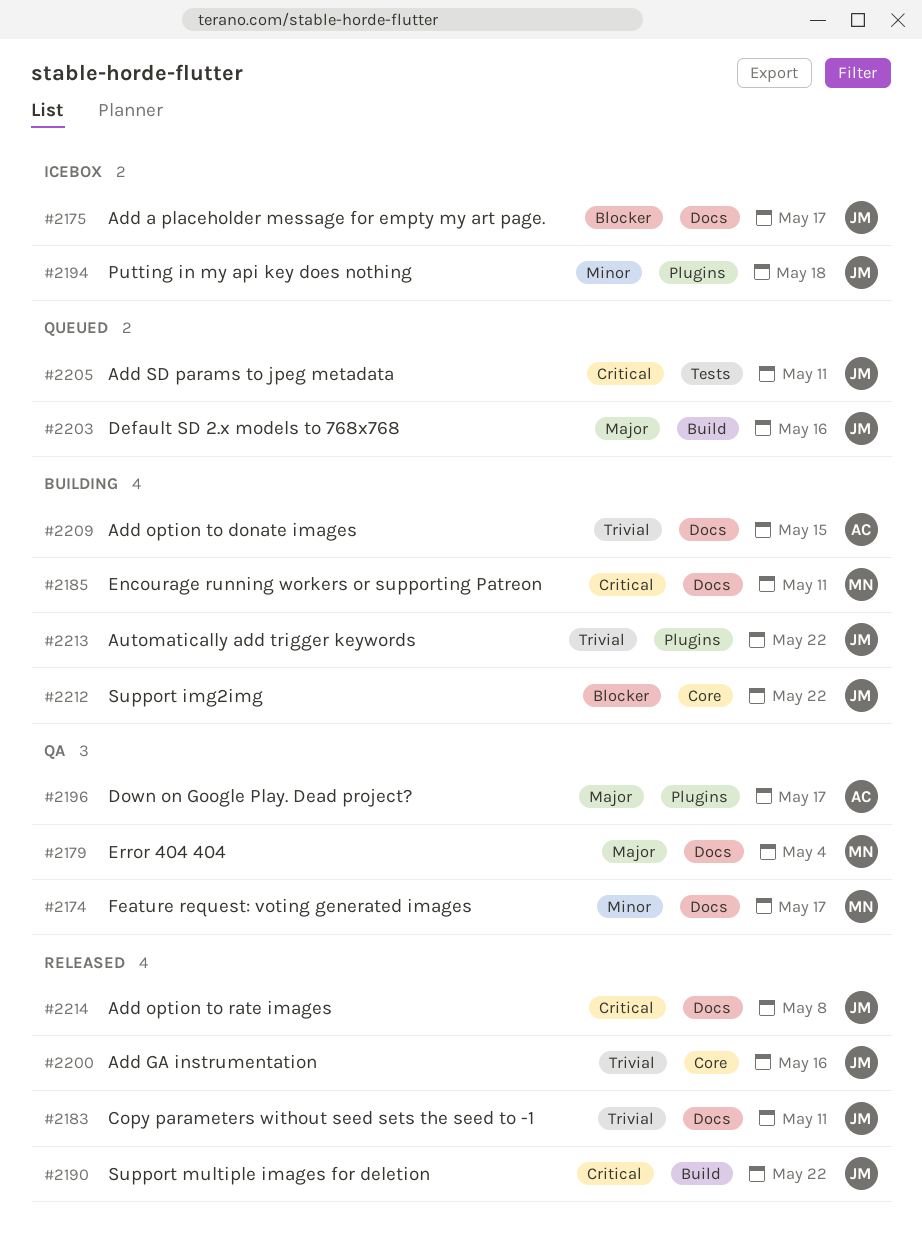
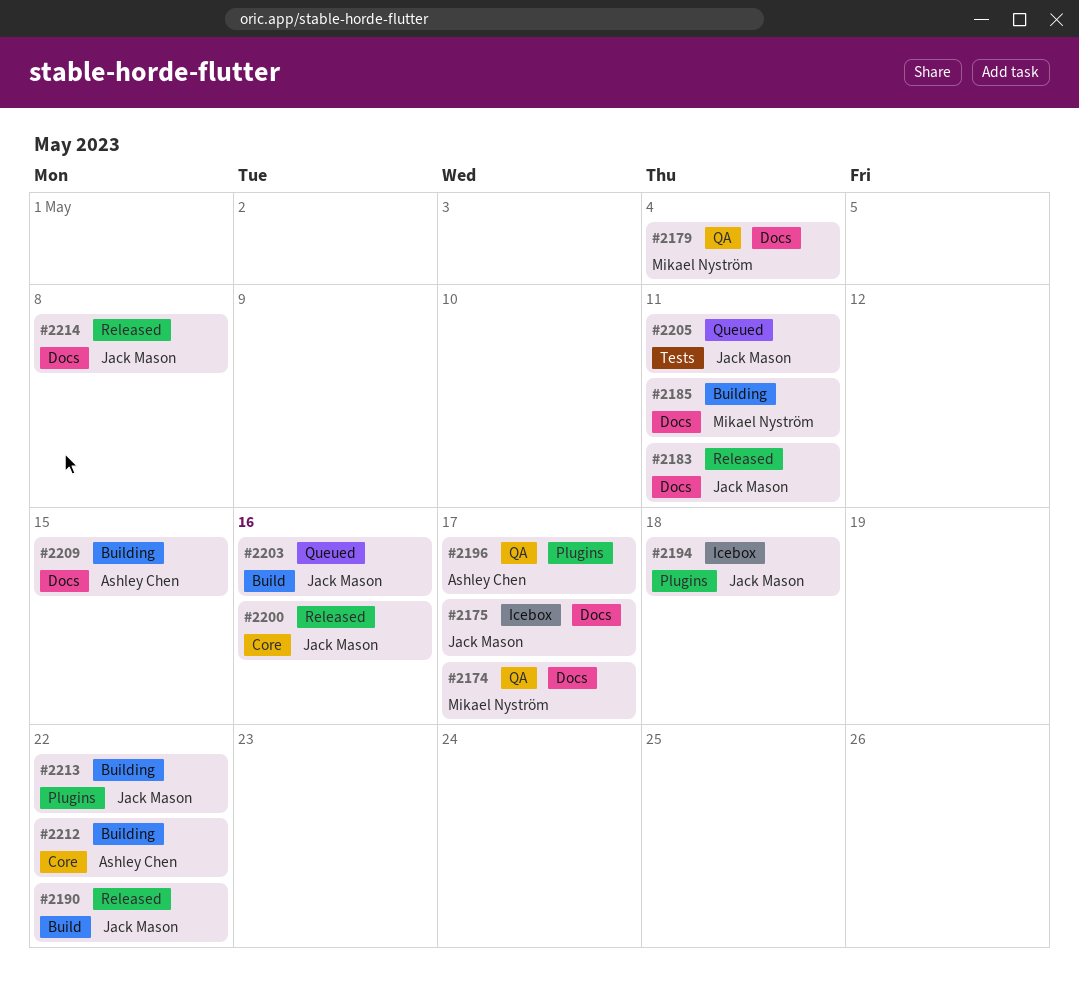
#2212, owner: Jack Mason -> Ashley Chen

